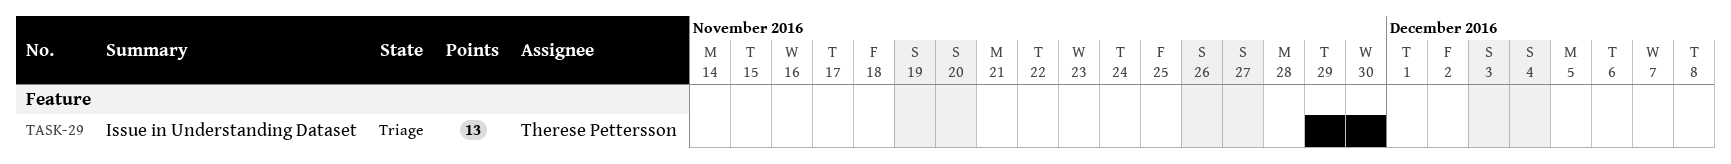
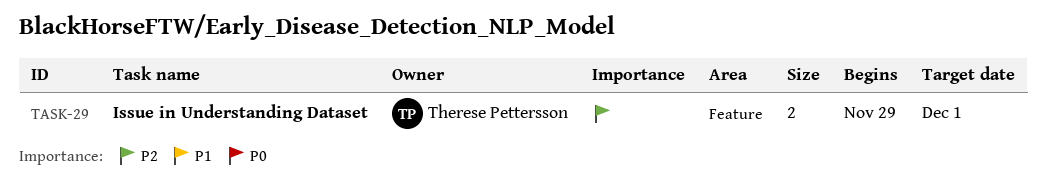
TASK-29, estimate: 13 -> 2
TASK-29, due: Nov 30 -> Dec 1

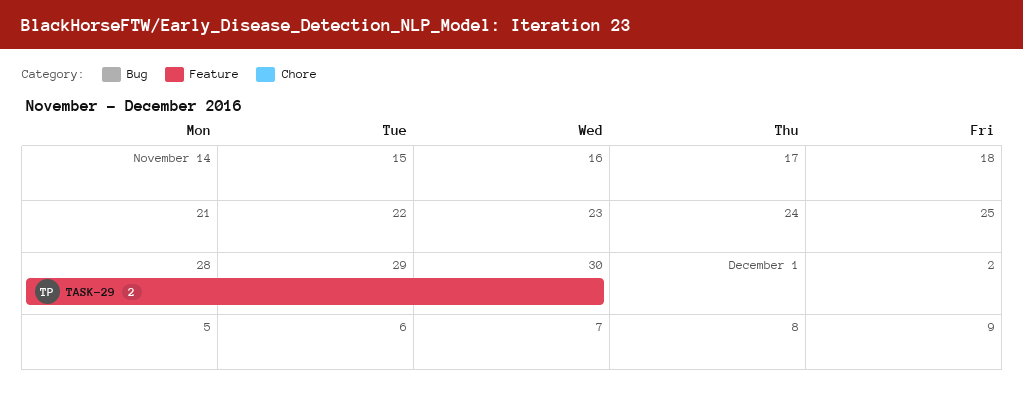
TASK-29, start: Nov 29 -> Nov 28
TASK-29, due: Dec 1 -> Nov 30

